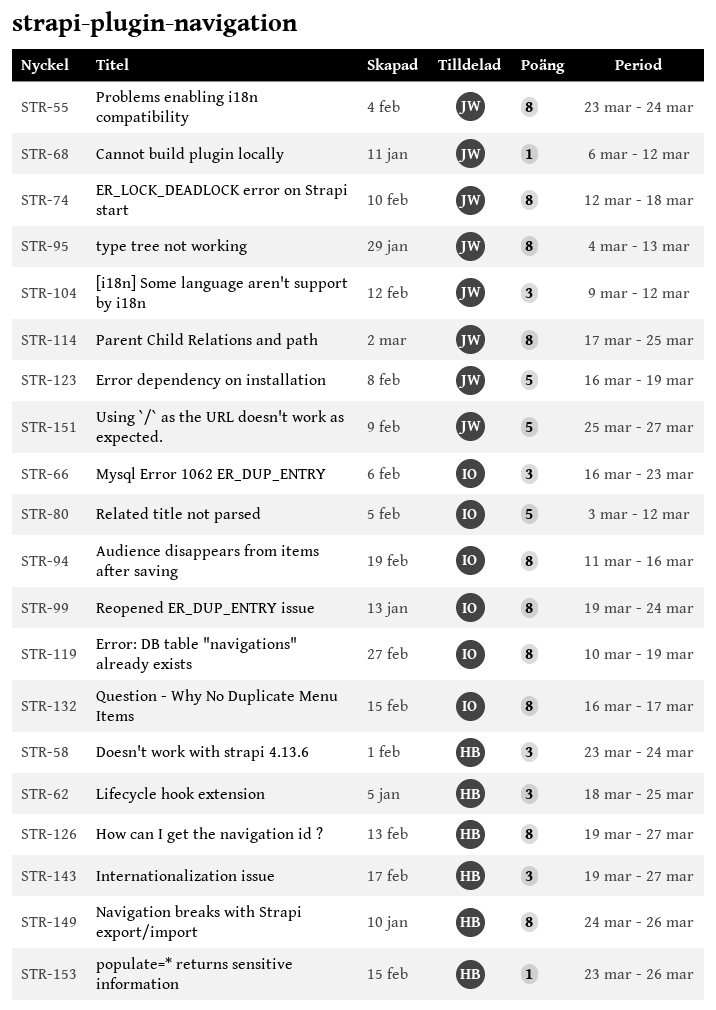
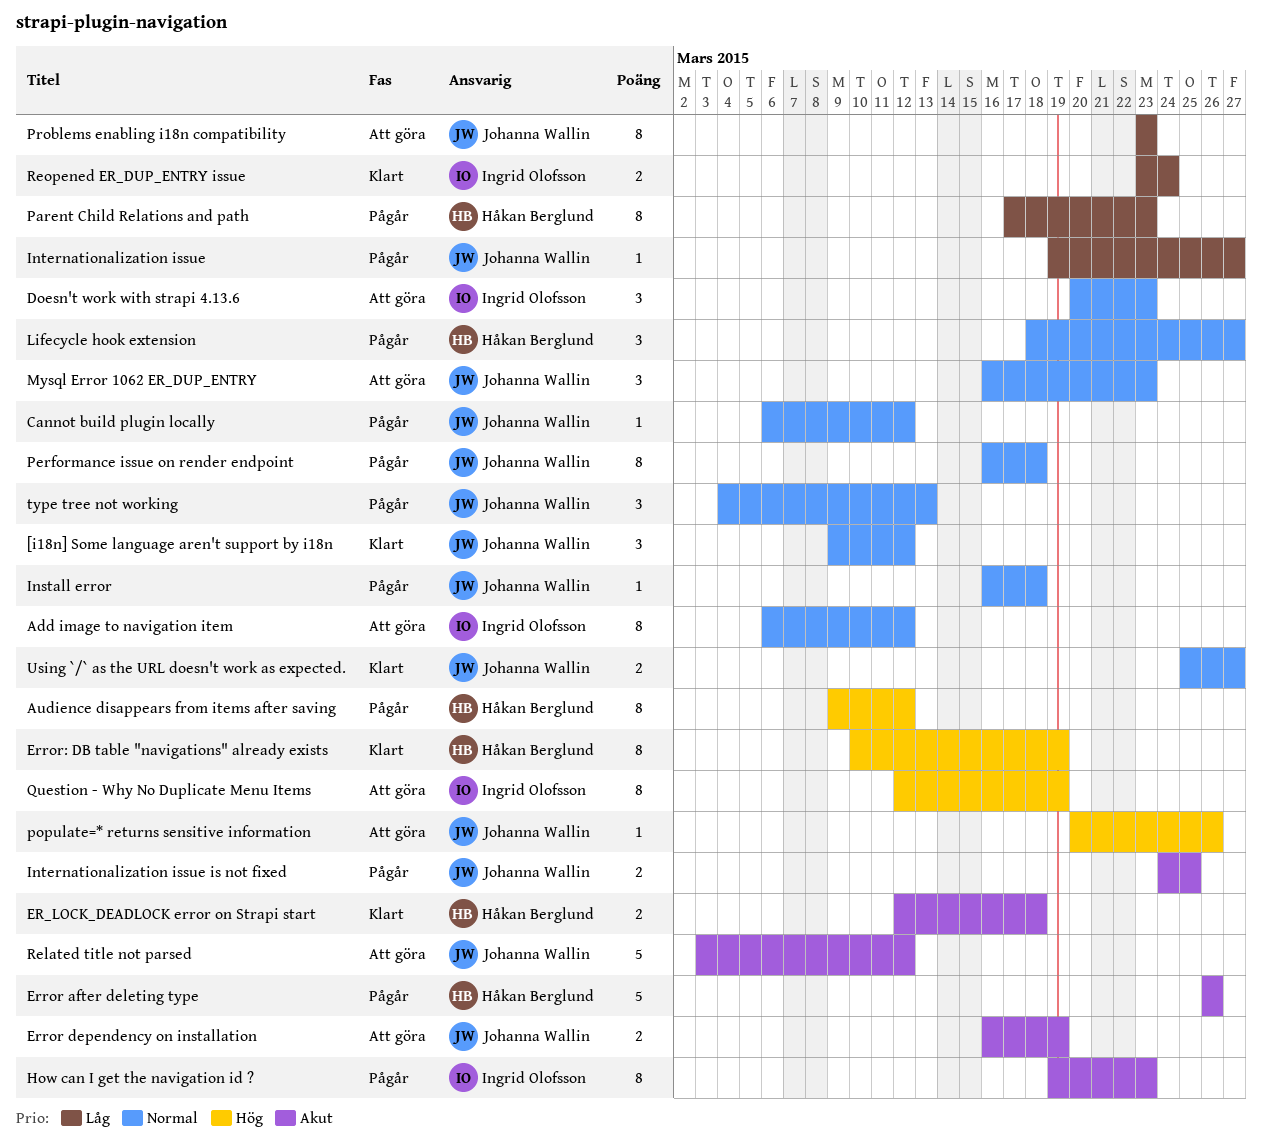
Add image to navigation item: none -> present
Audience disappears from items after saving, owner: Ingrid Olofsson -> Håkan Berglund
Audience disappears from items after saving, start: Mar 11 -> Mar 9
Audience disappears from items after saving, due: Mar 16 -> Mar 12
Doesn't work with strapi 4.13.6, owner: Håkan Berglund -> Ingrid Olofsson
Doesn't work with strapi 4.13.6, start: Mar 23 -> Mar 20
Doesn't work with strapi 4.13.6, due: Mar 24 -> Mar 23
ER_LOCK_DEADLOCK error on Strapi start, owner: Johanna Wallin -> Håkan Berglund
ER_LOCK_DEADLOCK error on Strapi start, estimate: 8 -> 2
Error after deleting type: none -> present
Error dependency on installation, estimate: 5 -> 2
Error: DB table "navigations" already exists, owner: Ingrid Olofsson -> Håkan Berglund
How can I get the navigation id ?, owner: Håkan Berglund -> Ingrid Olofsson
How can I get the navigation id ?, due: Mar 27 -> Mar 23
Install error: none -> present
Internationalization issue, owner: Håkan Berglund -> Johanna Wallin
Internationalization issue, estimate: 3 -> 1
Internationalization issue is not fixed: none -> present
Lifecycle hook extension, due: Mar 25 -> Mar 27
Mysql Error 1062 ER_DUP_ENTRY, owner: Ingrid Olofsson -> Johanna Wallin
Navigation breaks with Strapi export/import: present -> none
Parent Child Relations and path, owner: Johanna Wallin -> Håkan Berglund
Parent Child Relations and path, due: Mar 25 -> Mar 23
Performance issue on render endpoint: none -> present
populate=* returns sensitive information, owner: Håkan Berglund -> Johanna Wallin
populate=* returns sensitive information, start: Mar 23 -> Mar 20
Problems enabling i18n compatibility, due: Mar 24 -> Mar 23
Question - Why No Duplicate Menu Items, start: Mar 16 -> Mar 12
Question - Why No Duplicate Menu Items, due: Mar 17 -> Mar 19
Related title not parsed, owner: Ingrid Olofsson -> Johanna Wallin
Reopened ER_DUP_ENTRY issue, estimate: 8 -> 2
Reopened ER_DUP_ENTRY issue, start: Mar 19 -> Mar 23
type tree not working, estimate: 8 -> 3
Using `/` as the URL doesn't work as expected., estimate: 5 -> 2

